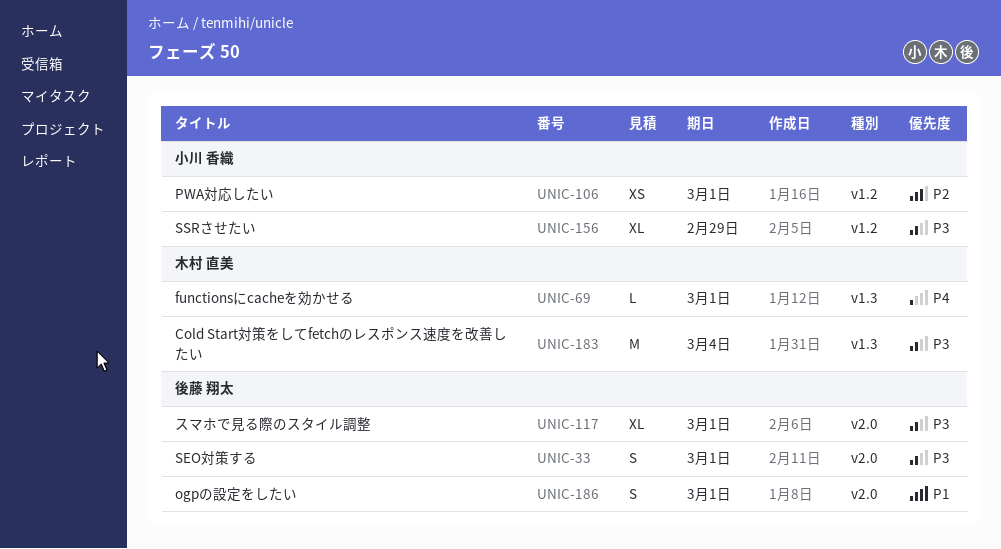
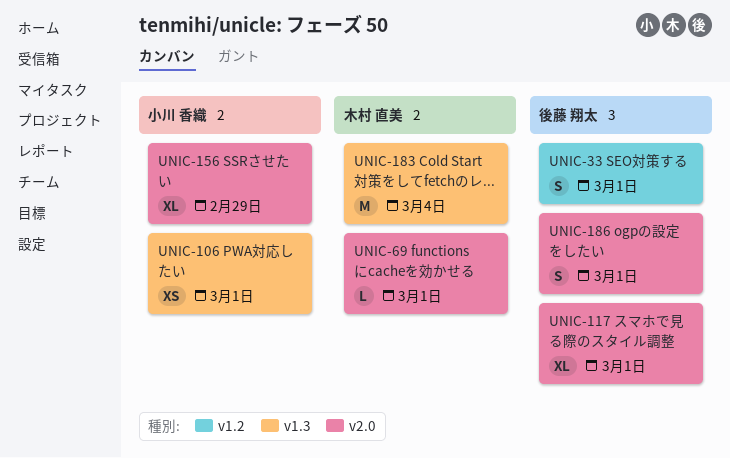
UNIC-33, label: v2.0 -> v1.2
UNIC-69, label: v1.3 -> v2.0
UNIC-106, label: v1.2 -> v1.3
UNIC-156, label: v1.2 -> v2.0

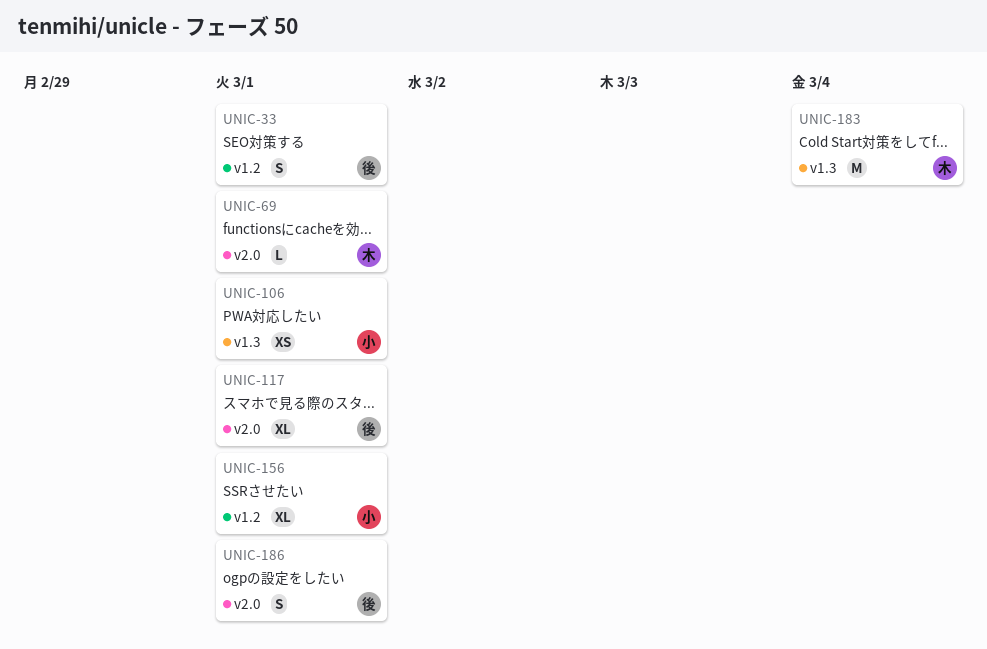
UNIC-156, label: v2.0 -> v1.2
UNIC-156, due: Feb 29 -> Mar 1

